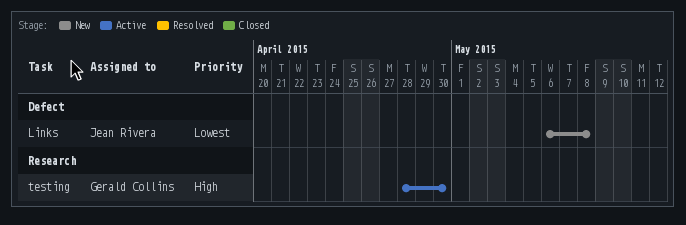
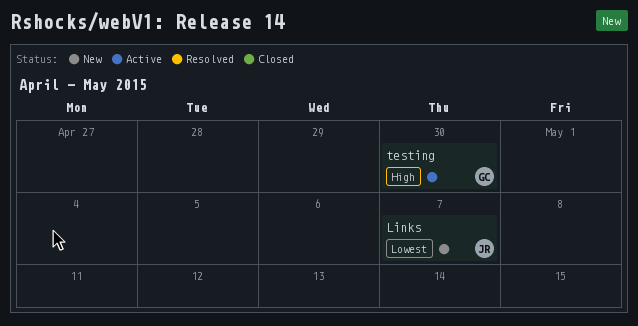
Links, due: May 8 -> May 7

